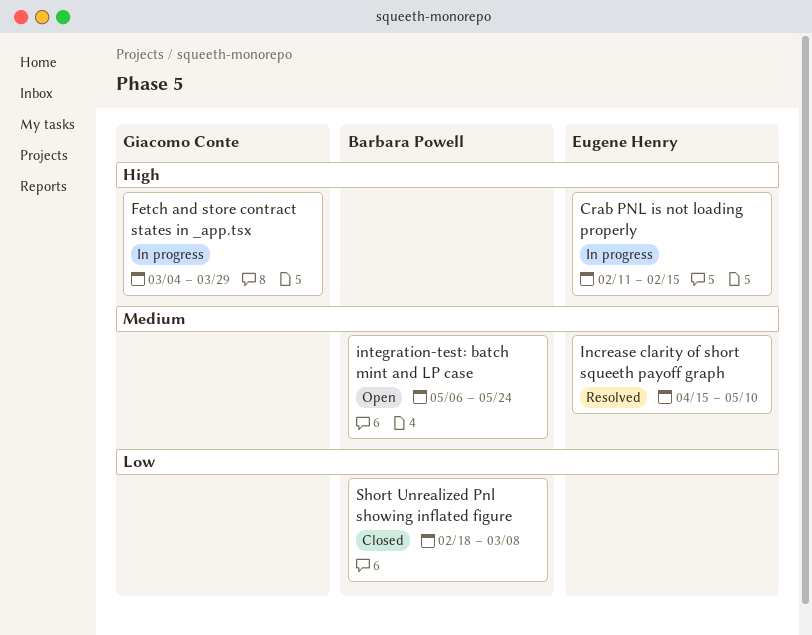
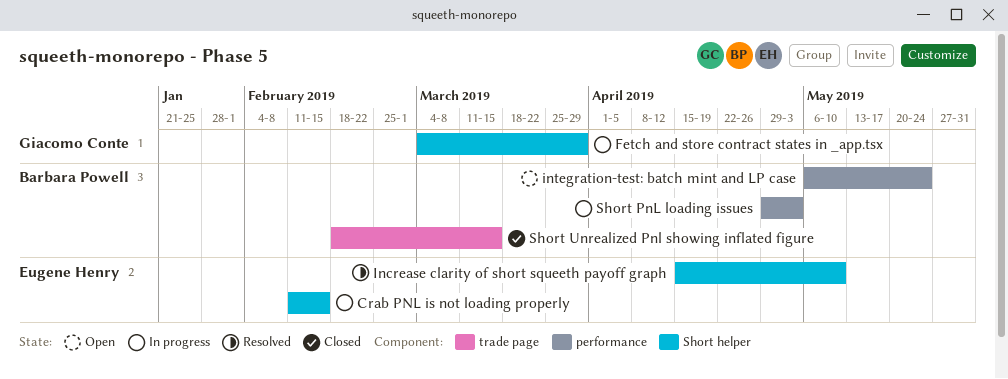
Short PnL loading issues: none -> present
Short Unrealized Pnl showing inflated figure, due: Mar 8 -> Mar 15

